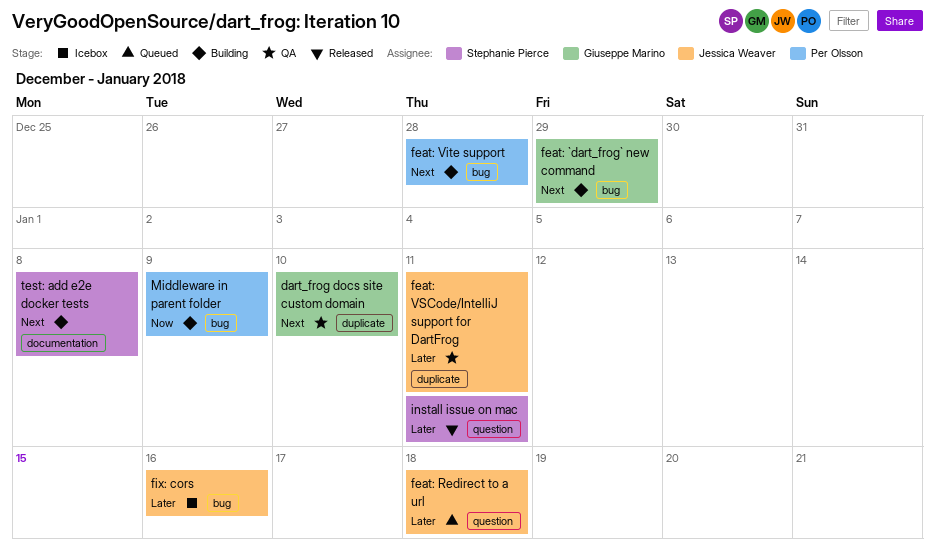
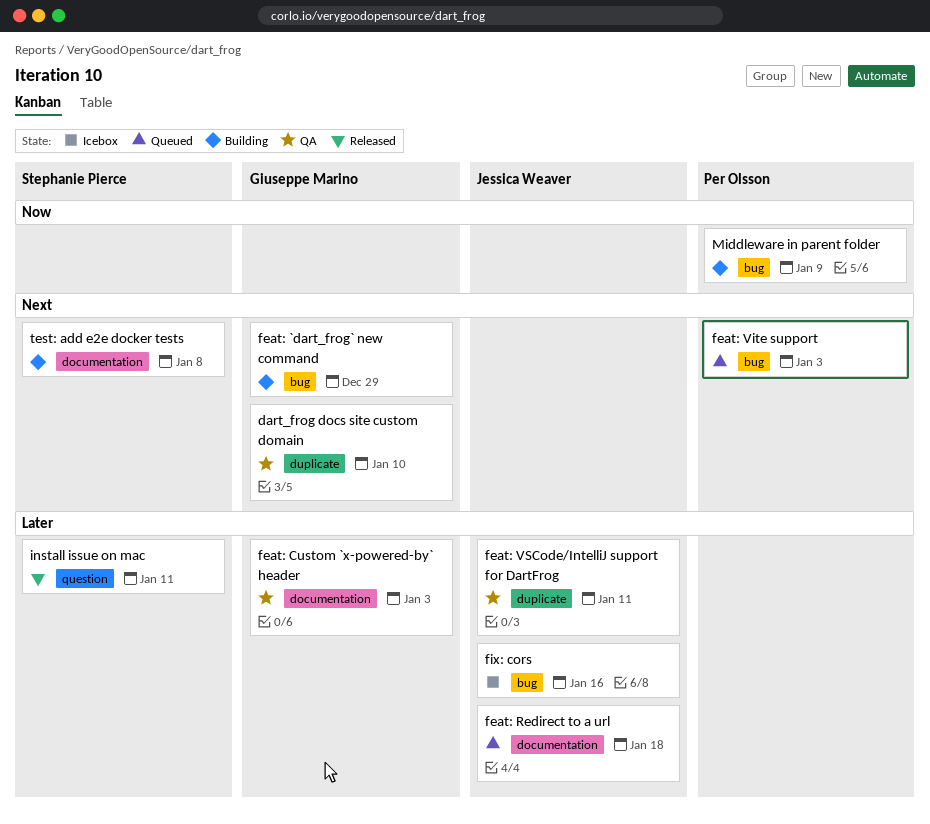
feat: Custom `x-powered-by` header: none -> present
feat: Redirect to a url, label: question -> documentation
feat: Vite support, status: Building -> Queued
feat: Vite support, due: Dec 28 -> Jan 3

